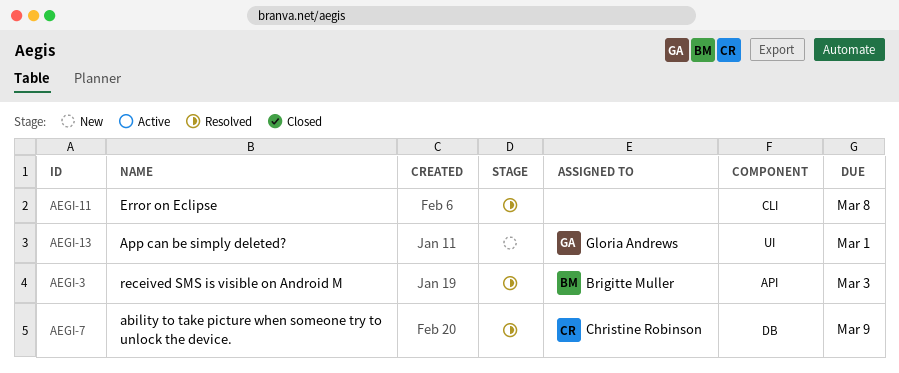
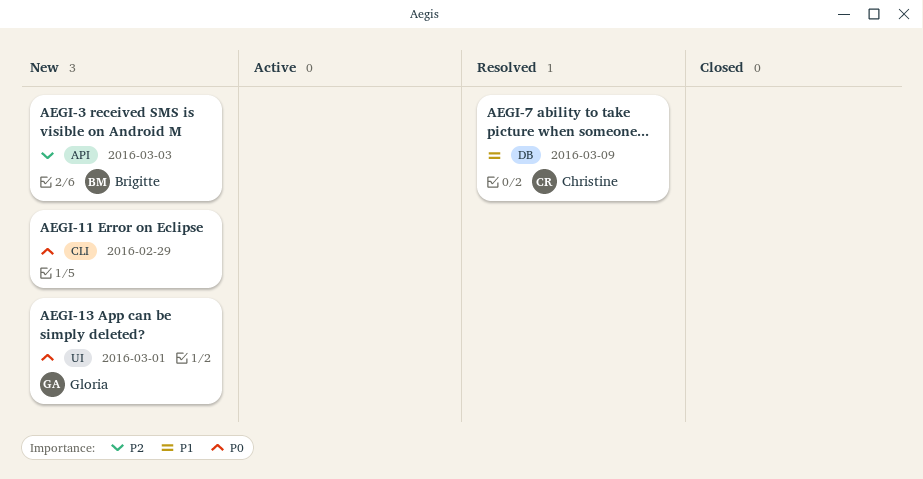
AEGI-3, status: Resolved -> New
AEGI-11, status: Resolved -> New
AEGI-11, due: Mar 8 -> Feb 29

